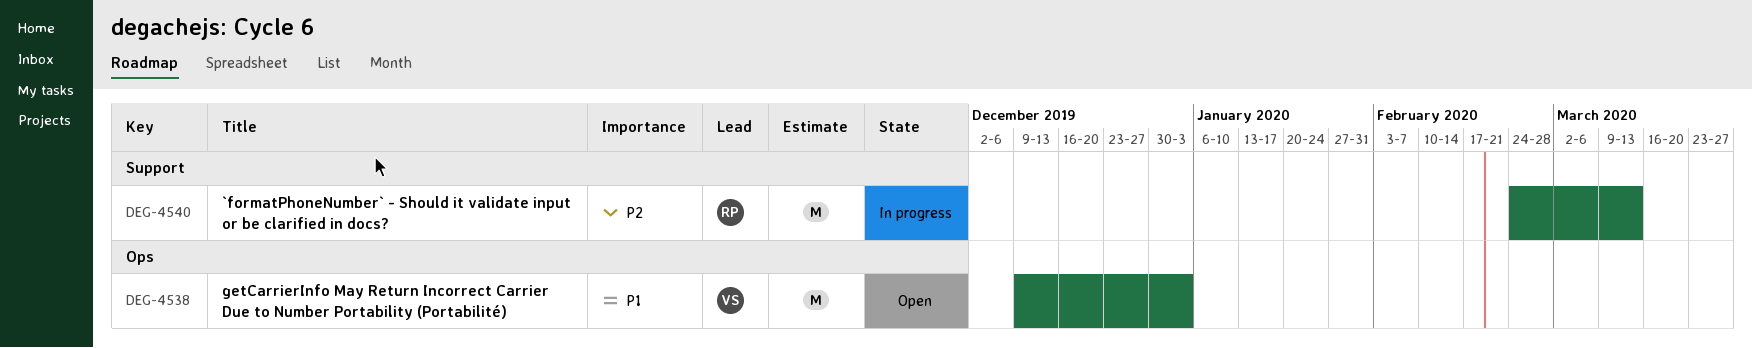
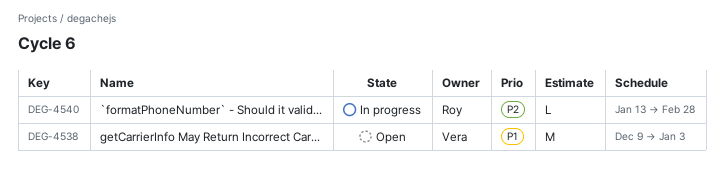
DEG-4540, estimate: M -> L
DEG-4540, start: Feb 24 -> Jan 13
DEG-4540, due: Mar 13 -> Feb 28

